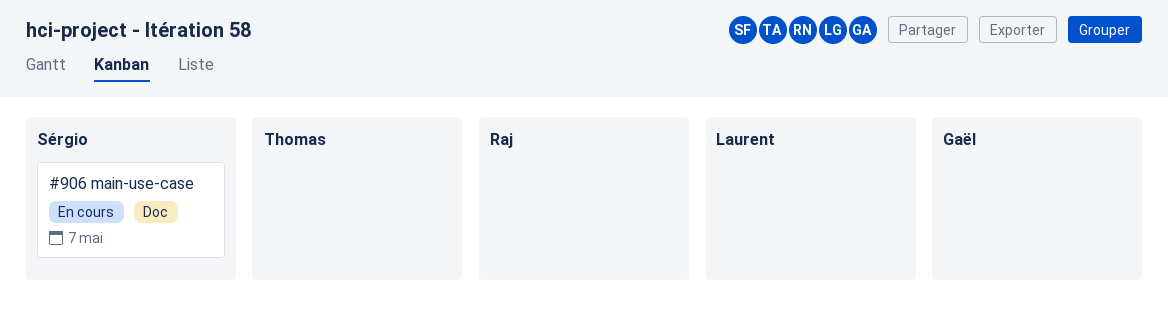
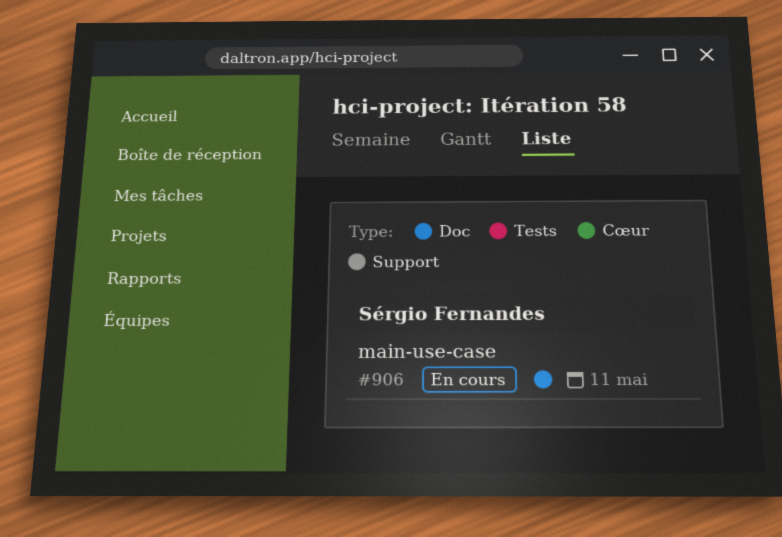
#906, due: May 7 -> May 11

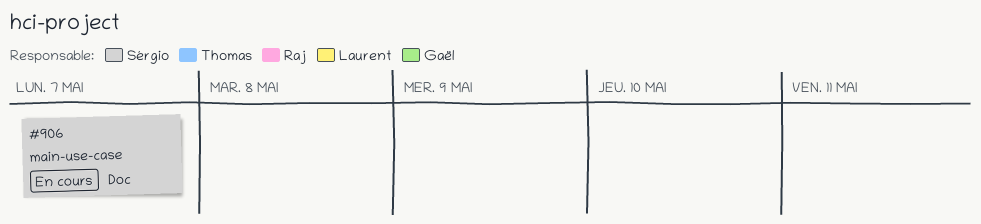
#906, due: May 11 -> May 7

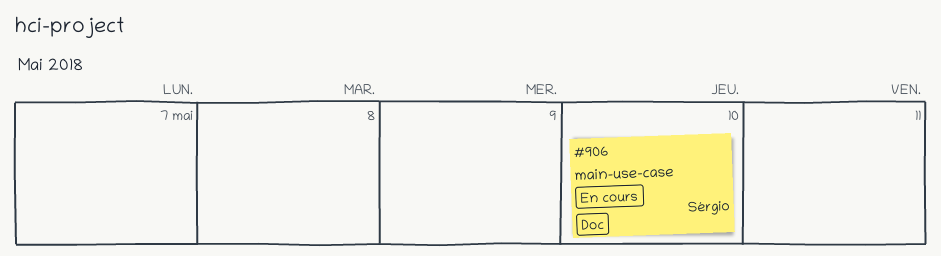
#906, due: May 7 -> May 10

